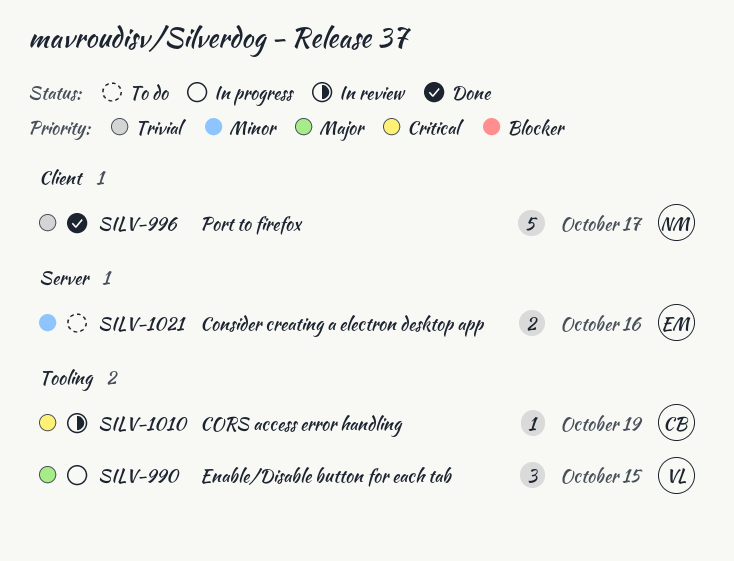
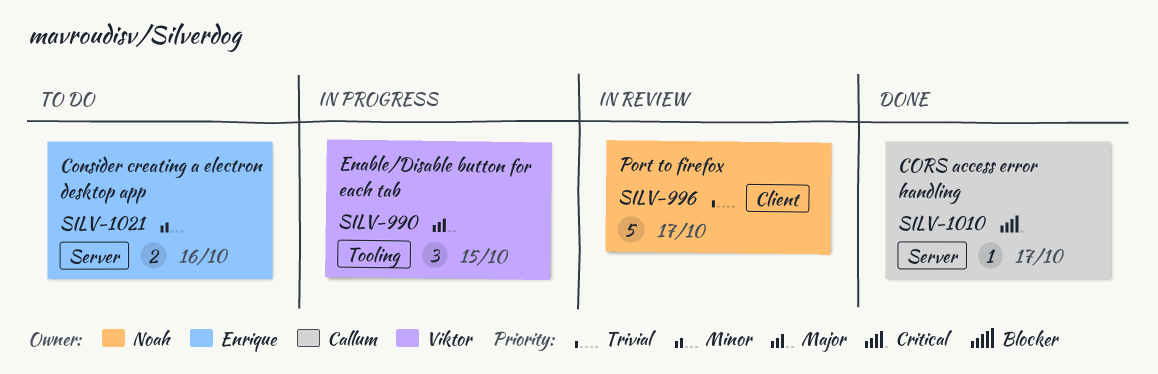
SILV-996, status: Done -> In review
SILV-1010, status: In review -> Done
SILV-1010, label: Tooling -> Server
SILV-1010, due: Oct 19 -> Oct 17

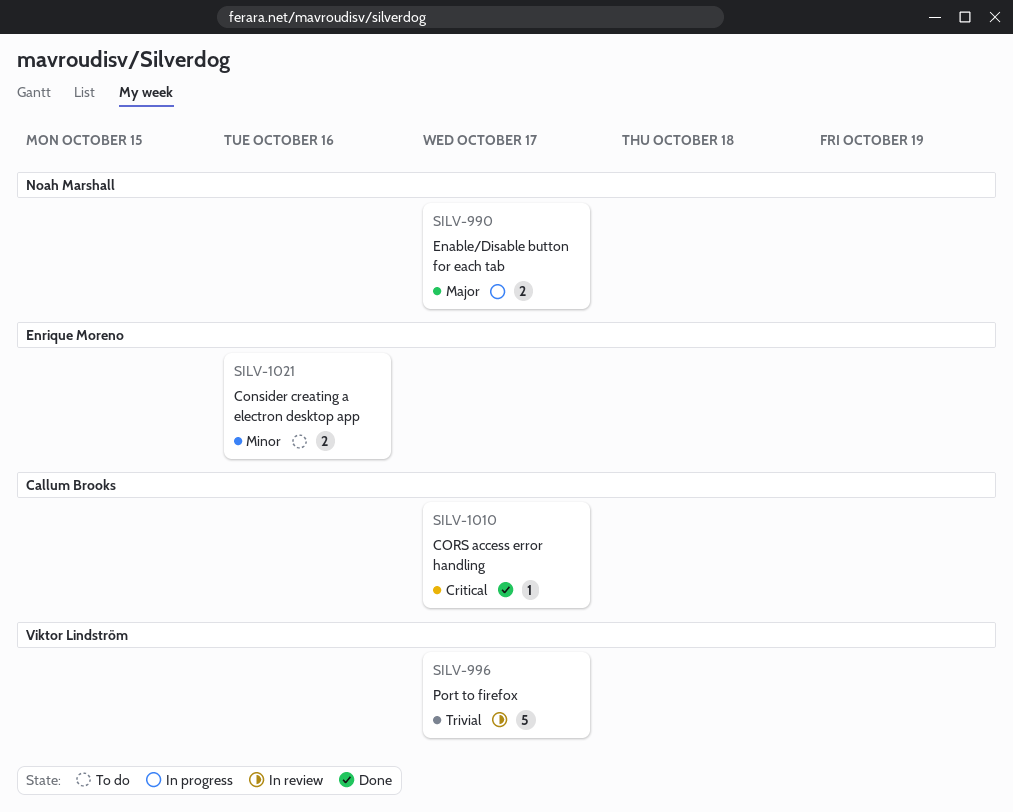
SILV-990, owner: Viktor Lindström -> Noah Marshall
SILV-990, estimate: 3 -> 2
SILV-990, due: Oct 15 -> Oct 17
SILV-996, owner: Noah Marshall -> Viktor Lindström

